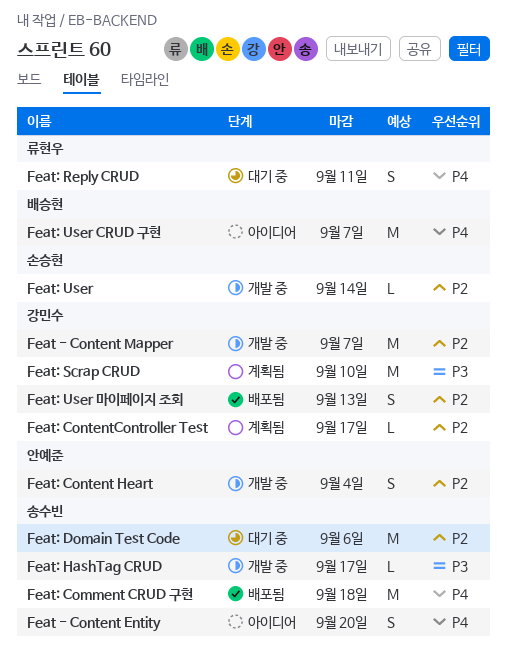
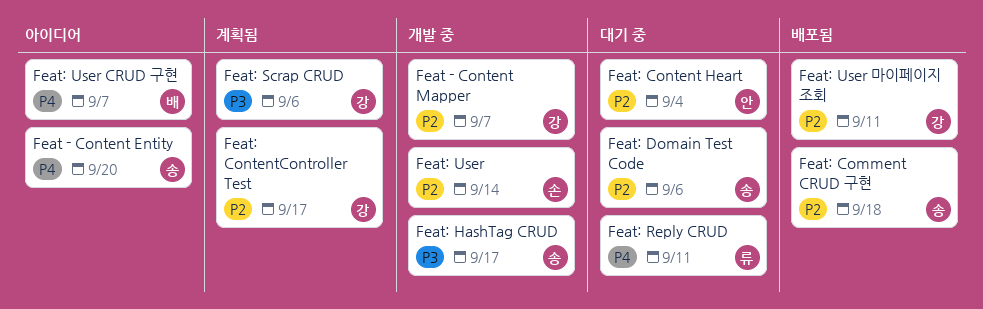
Feat: Comment CRUD 구현, priority: P4 -> P2
Feat: Content Heart, status: 개발 중 -> 대기 중
Feat: Scrap CRUD, due: Sep 10 -> Sep 6
Feat: User 마이페이지 조회, due: Sep 13 -> Sep 11

